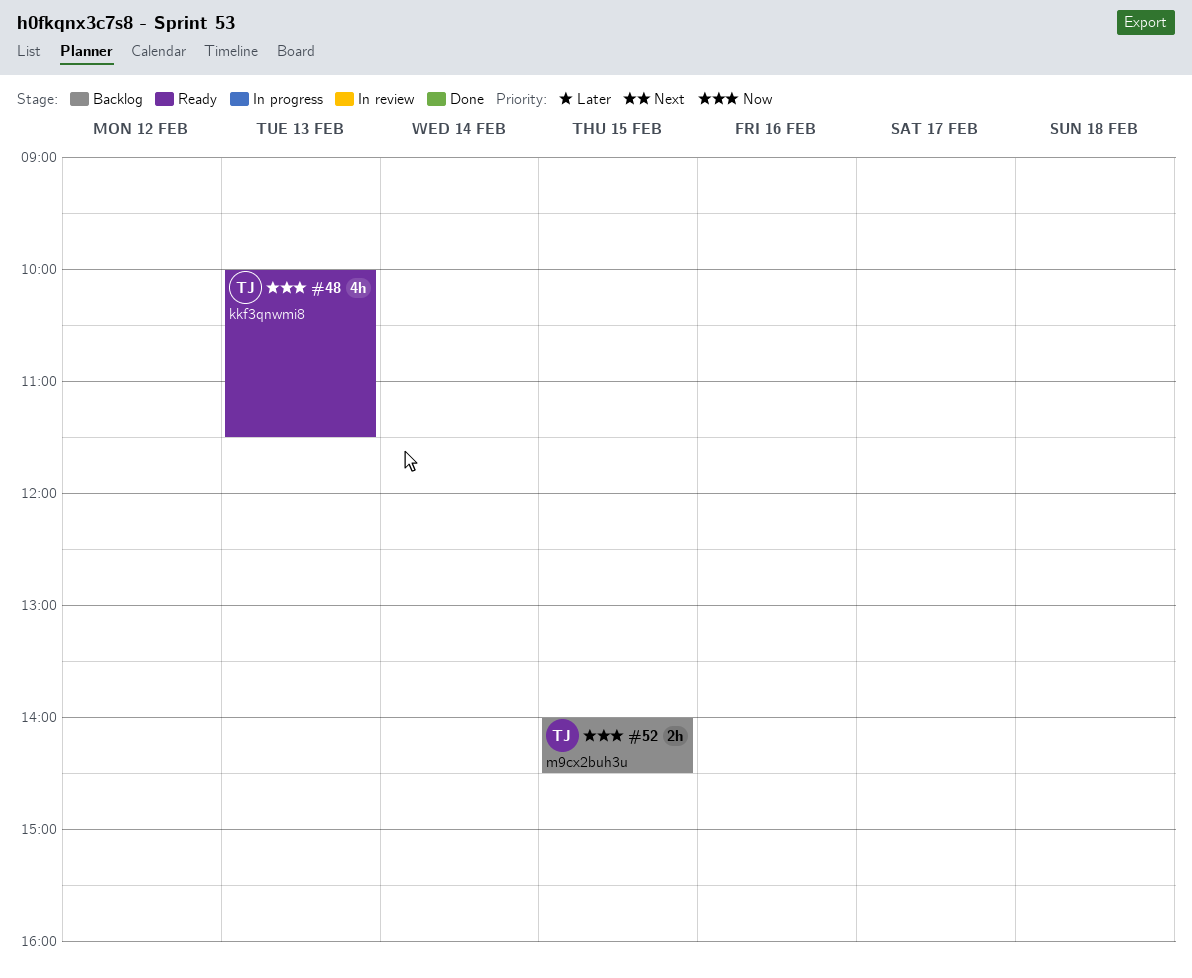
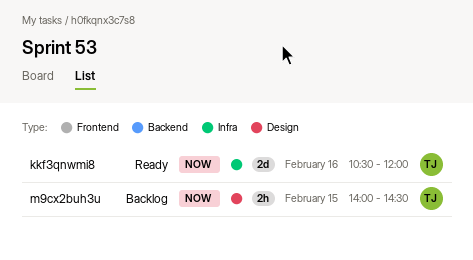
kkf3qnwmi8, estimate: 4h -> 2d
kkf3qnwmi8, day: Feb 13 -> Feb 16
kkf3qnwmi8, begins: 10:00 -> 10:30
kkf3qnwmi8, ends: 11:30 -> 12:00

